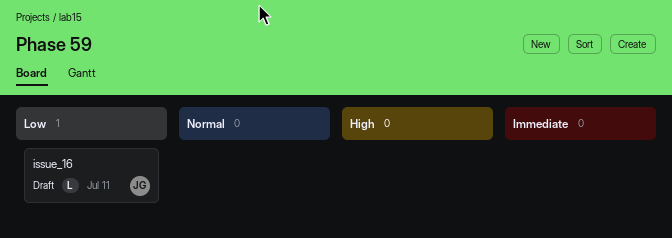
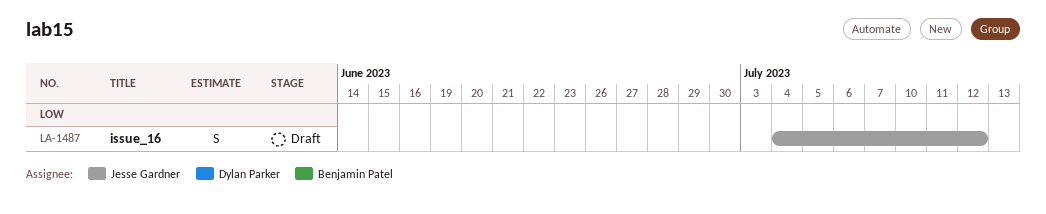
issue_16, estimate: L -> S
issue_16, due: Jul 11 -> Jul 12

